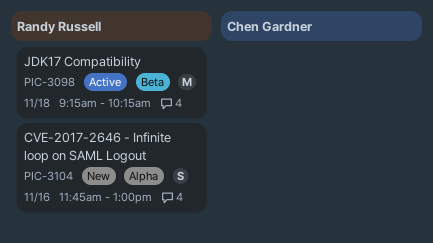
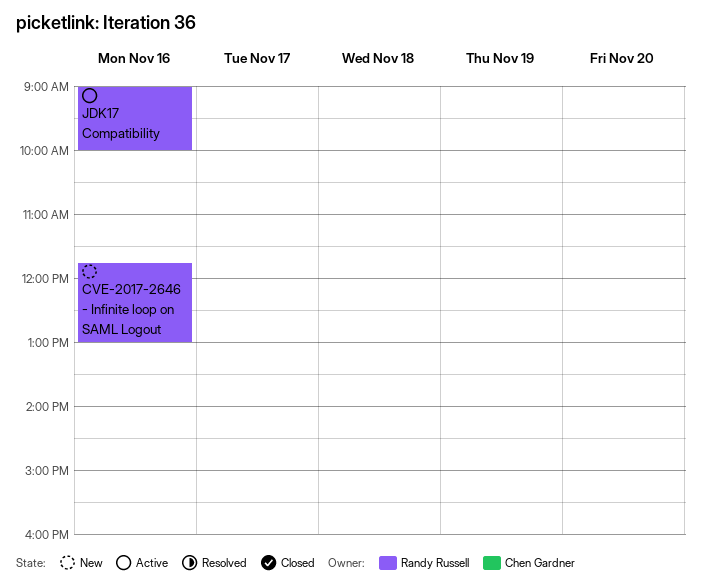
JDK17 Compatibility, day: Nov 18 -> Nov 16
JDK17 Compatibility, begins: 09:15 -> 09:00
JDK17 Compatibility, ends: 10:15 -> 10:00

